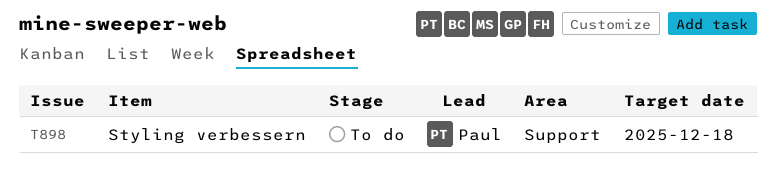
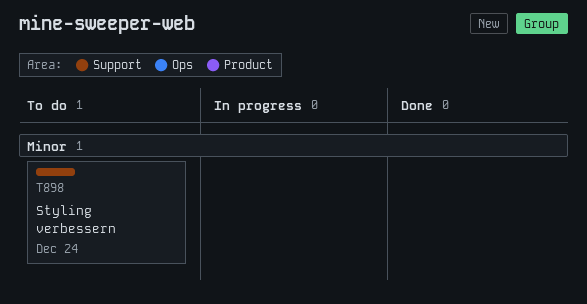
T898, due: Dec 18 -> Dec 24

